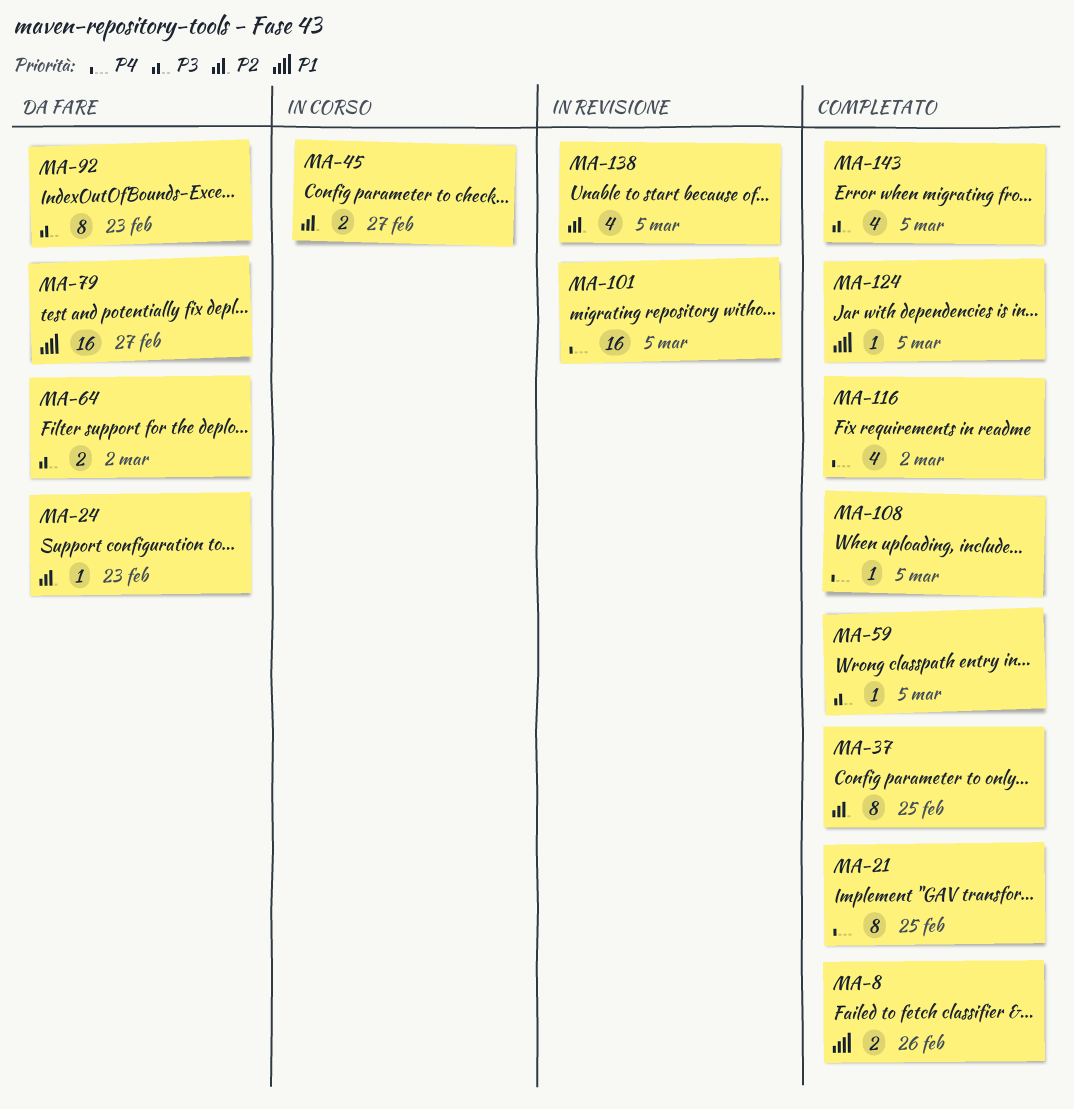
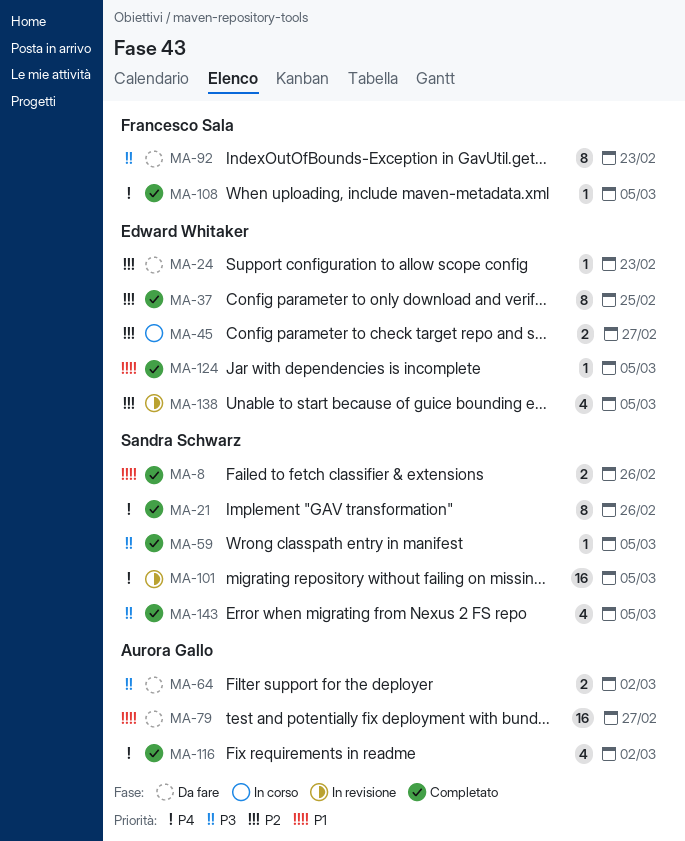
MA-21, due: Feb 25 -> Feb 26

